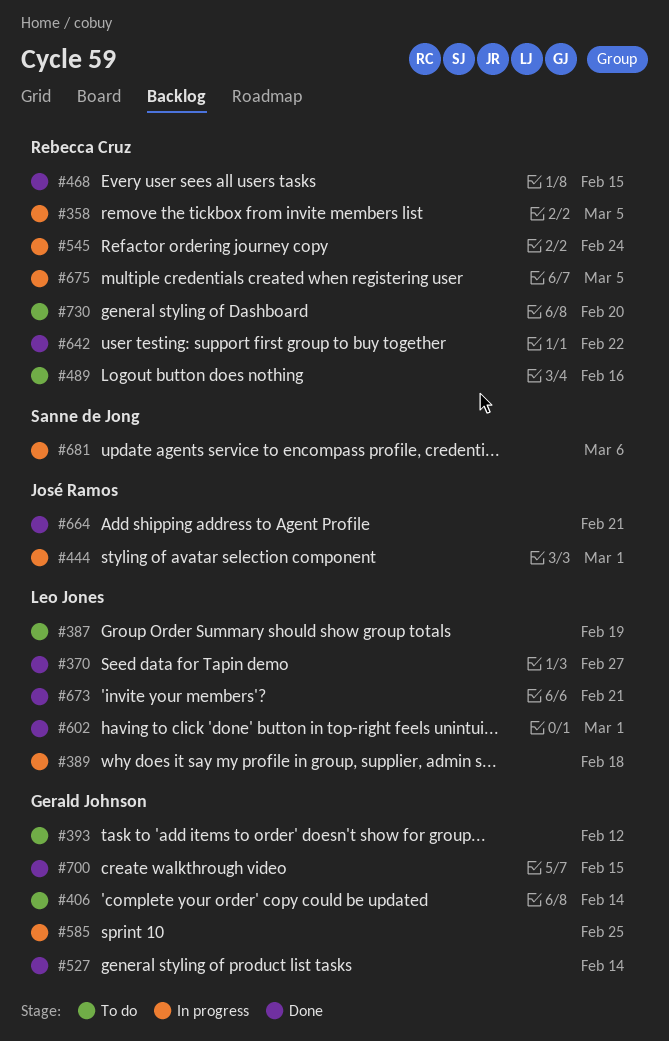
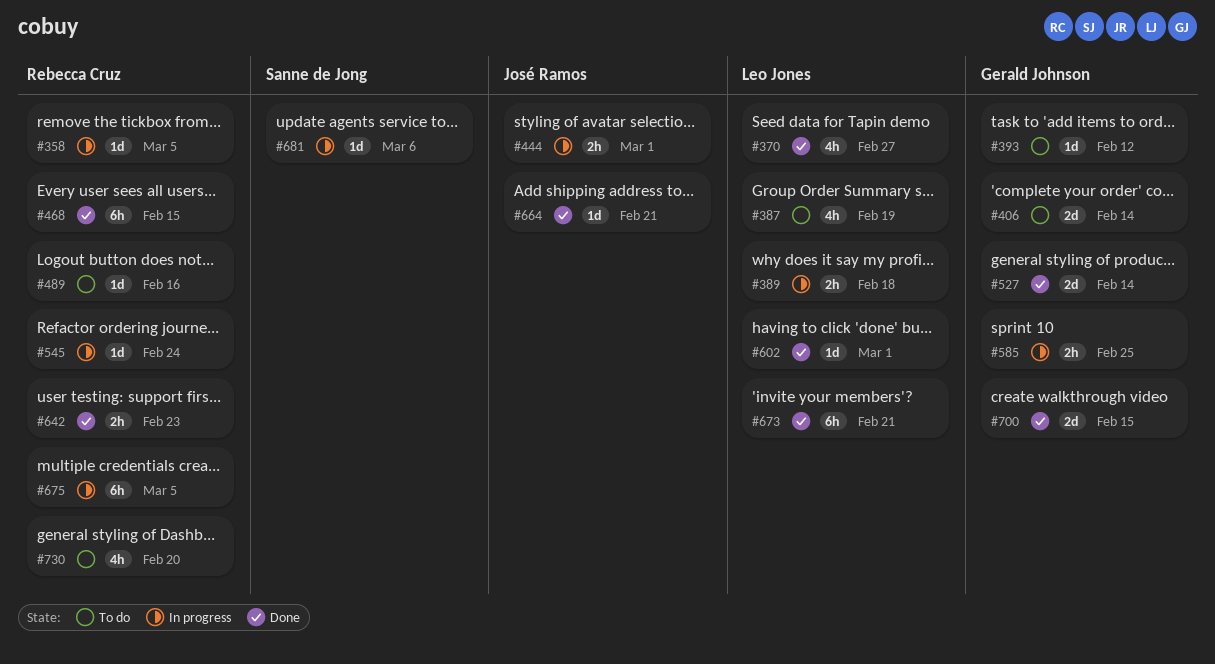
#642, due: Feb 22 -> Feb 23

